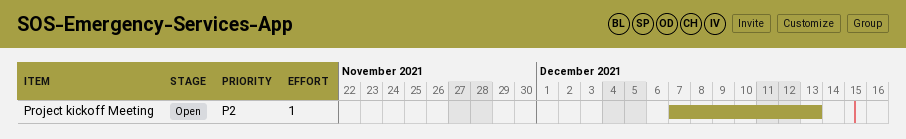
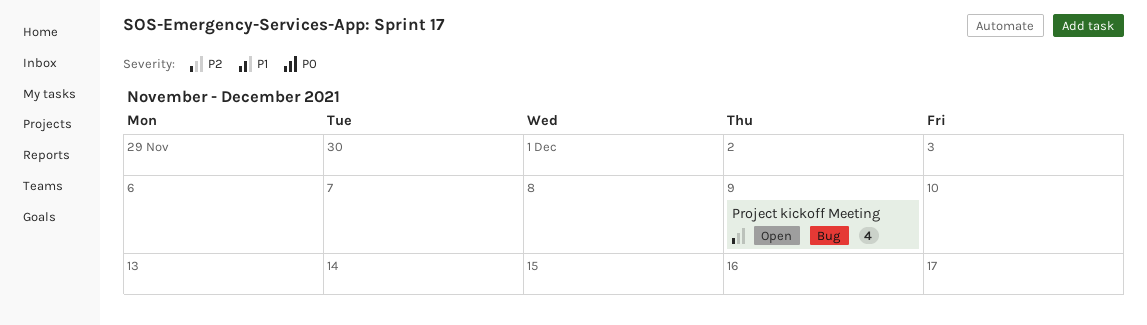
Project kickoff Meeting, estimate: 1 -> 4
Project kickoff Meeting, due: Dec 13 -> Dec 9

